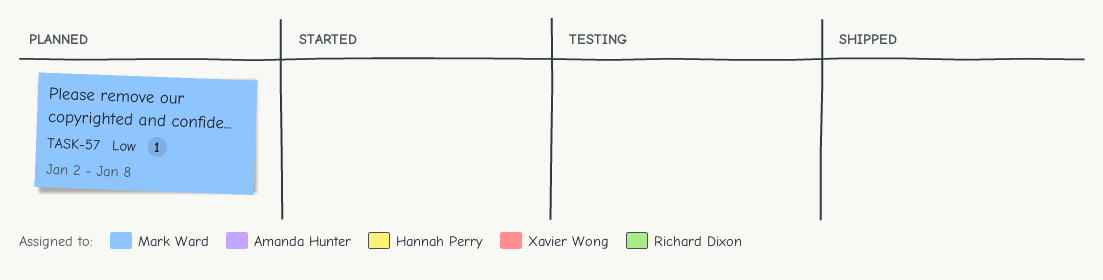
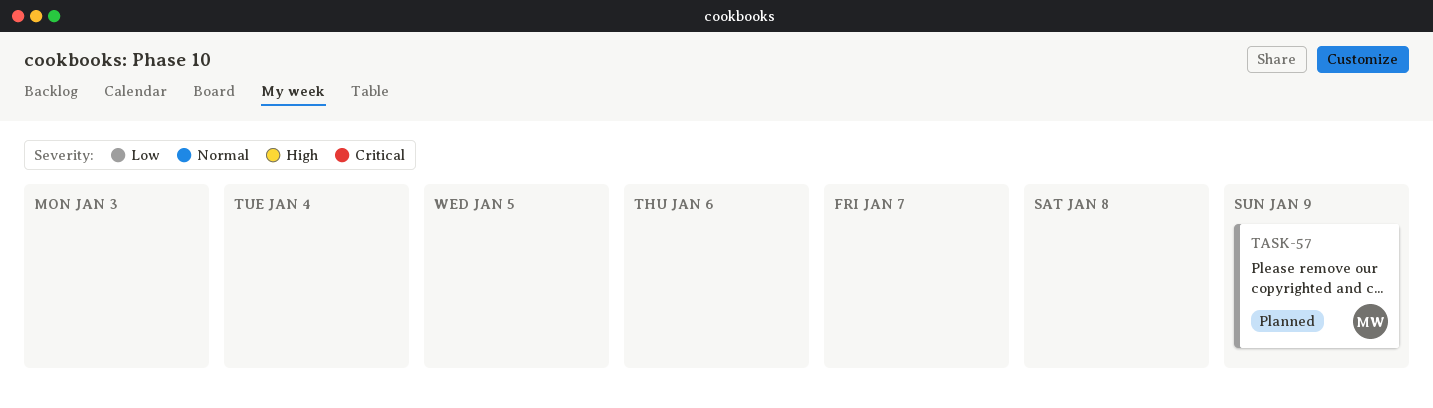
TASK-57, due: Jan 8 -> Jan 9

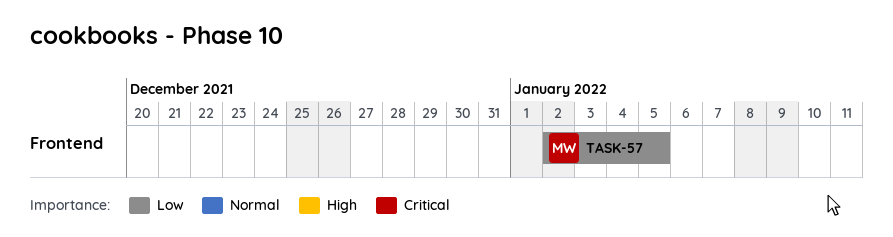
TASK-57, due: Jan 9 -> Jan 5

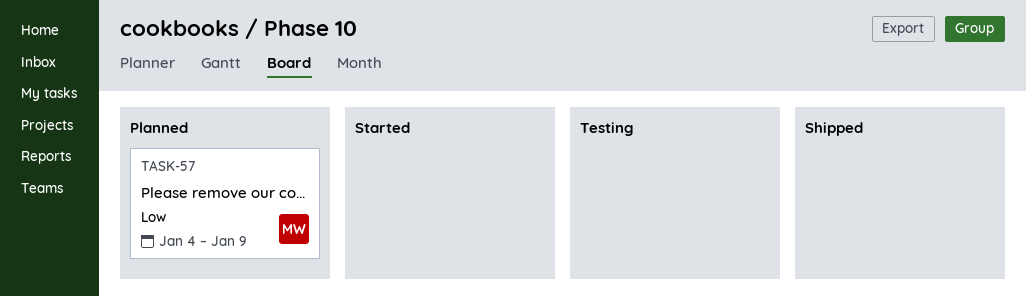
TASK-57, start: Jan 2 -> Jan 4
TASK-57, due: Jan 5 -> Jan 9

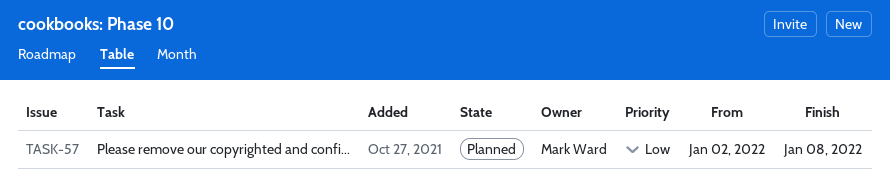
TASK-57, start: Jan 4 -> Jan 2
TASK-57, due: Jan 9 -> Jan 8

